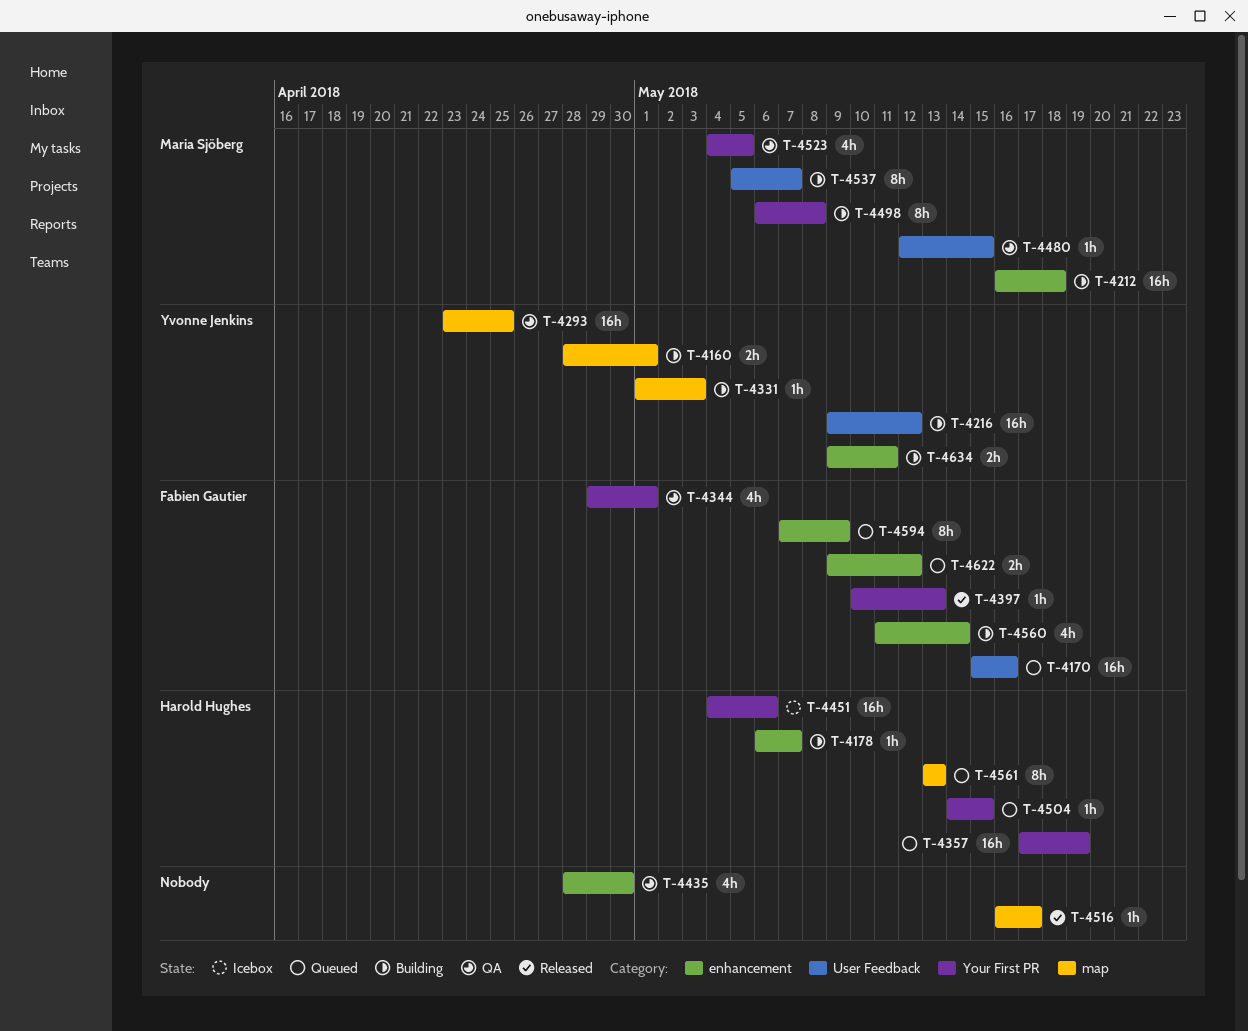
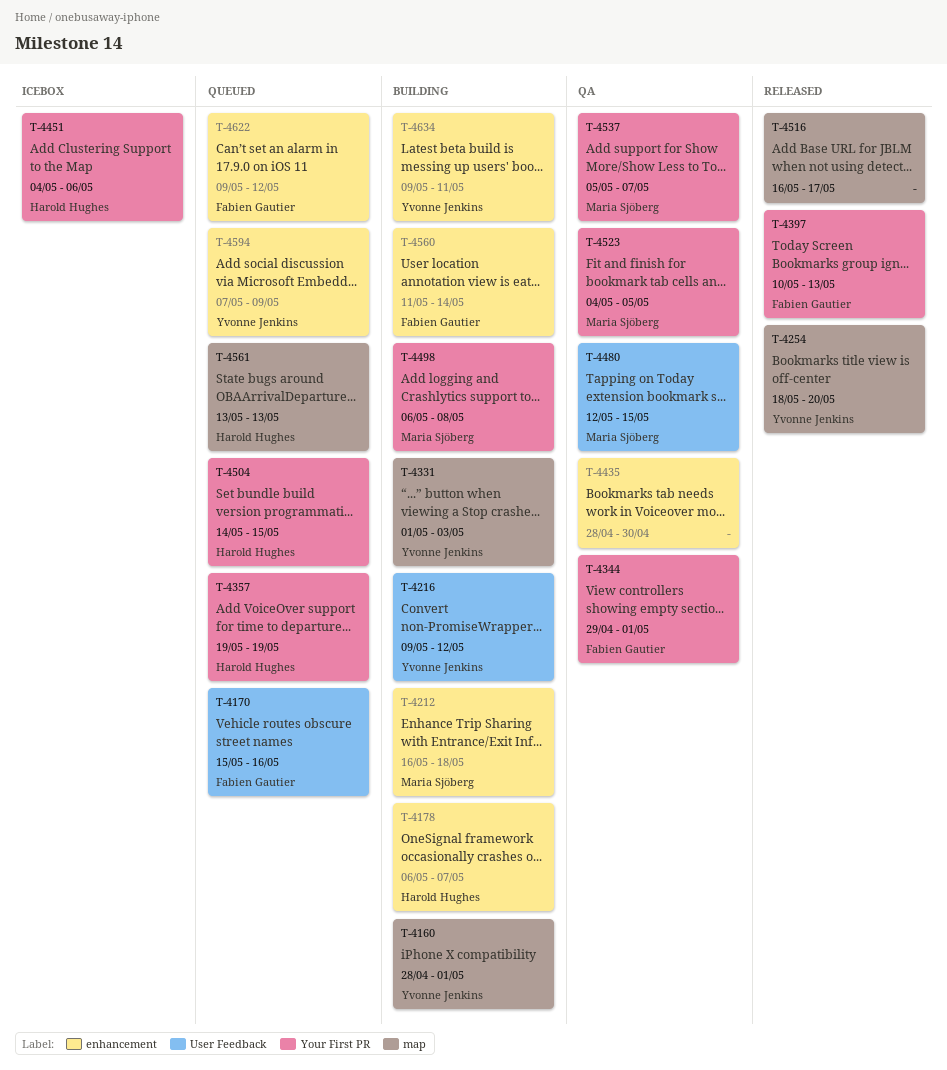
T-4254: none -> present
T-4293: present -> none
T-4357, start: May 17 -> May 19
T-4537, status: Building -> QA
T-4537, label: User Feedback -> Your First PR
T-4594, owner: Fabien Gautier -> Yvonne Jenkins

